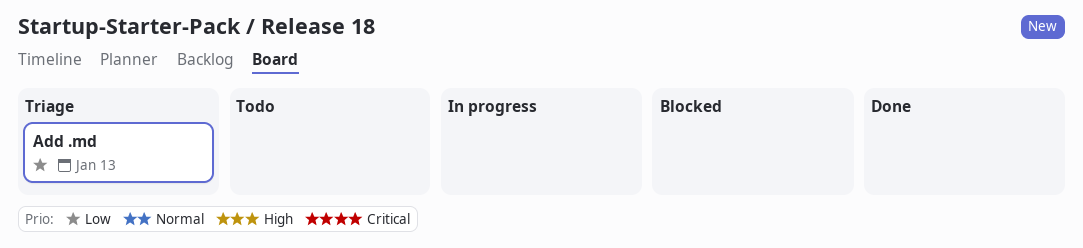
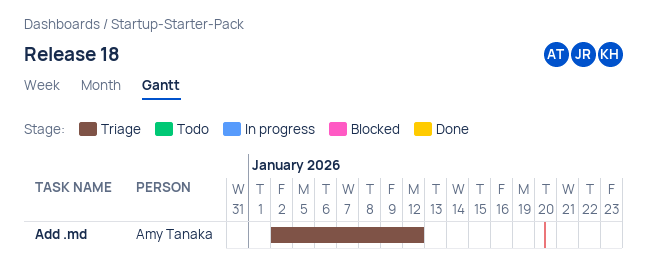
Add .md, due: Jan 13 -> Jan 12

